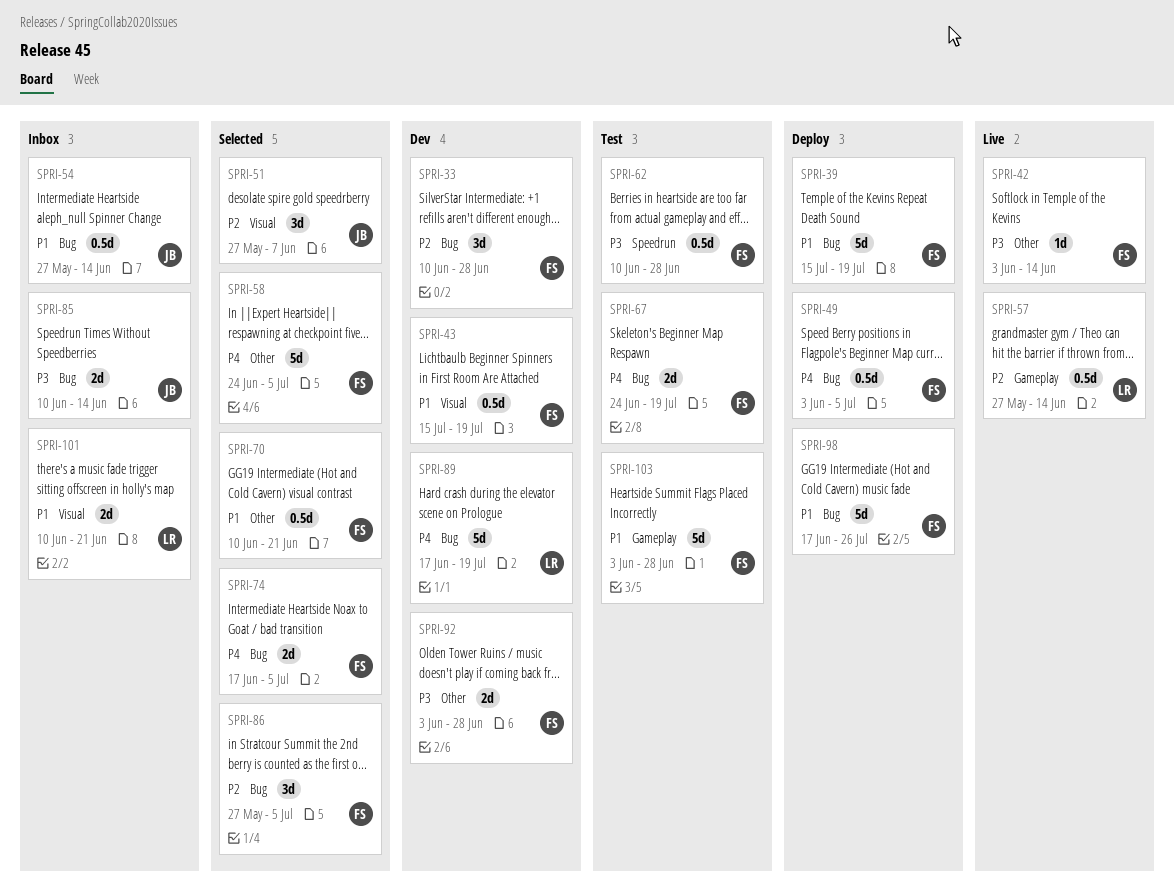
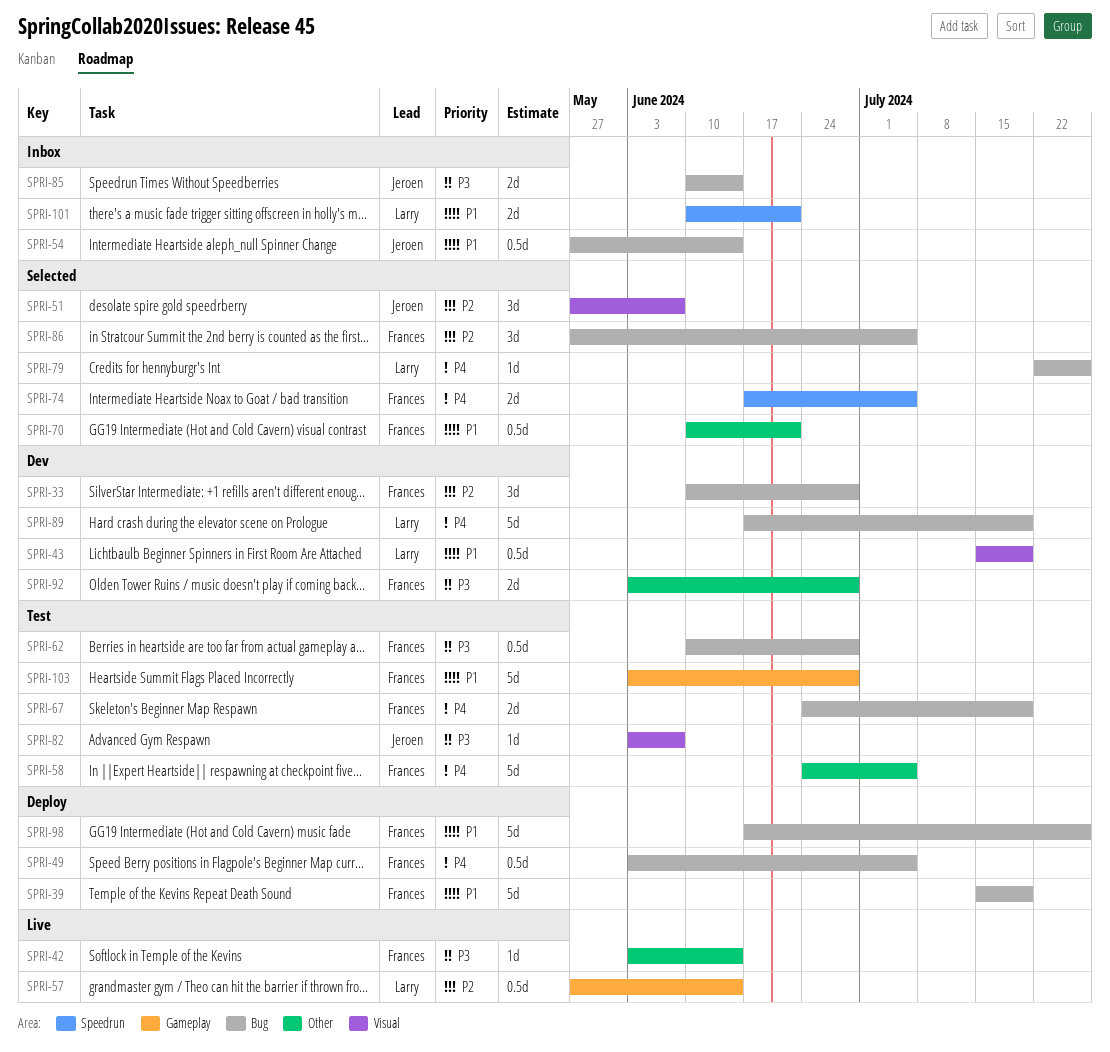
SPRI-43, owner: Frances -> Larry
SPRI-58, status: Selected -> Test
SPRI-62, label: Speedrun -> Bug
SPRI-74, label: Bug -> Speedrun
SPRI-79: none -> present
SPRI-82: none -> present
SPRI-101, label: Visual -> Speedrun

